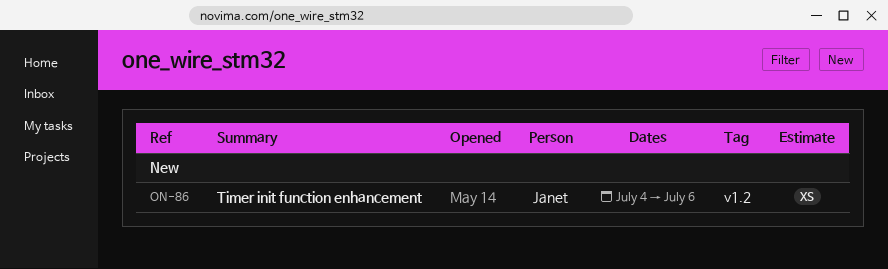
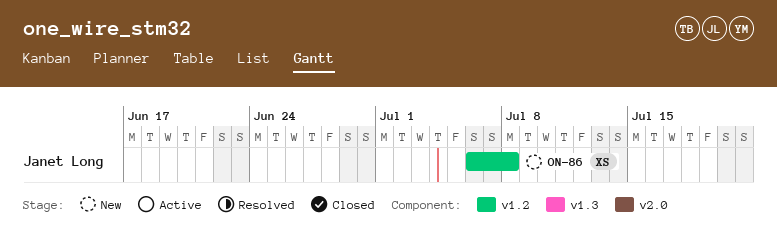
ON-86, start: Jul 4 -> Jul 6
ON-86, due: Jul 6 -> Jul 8

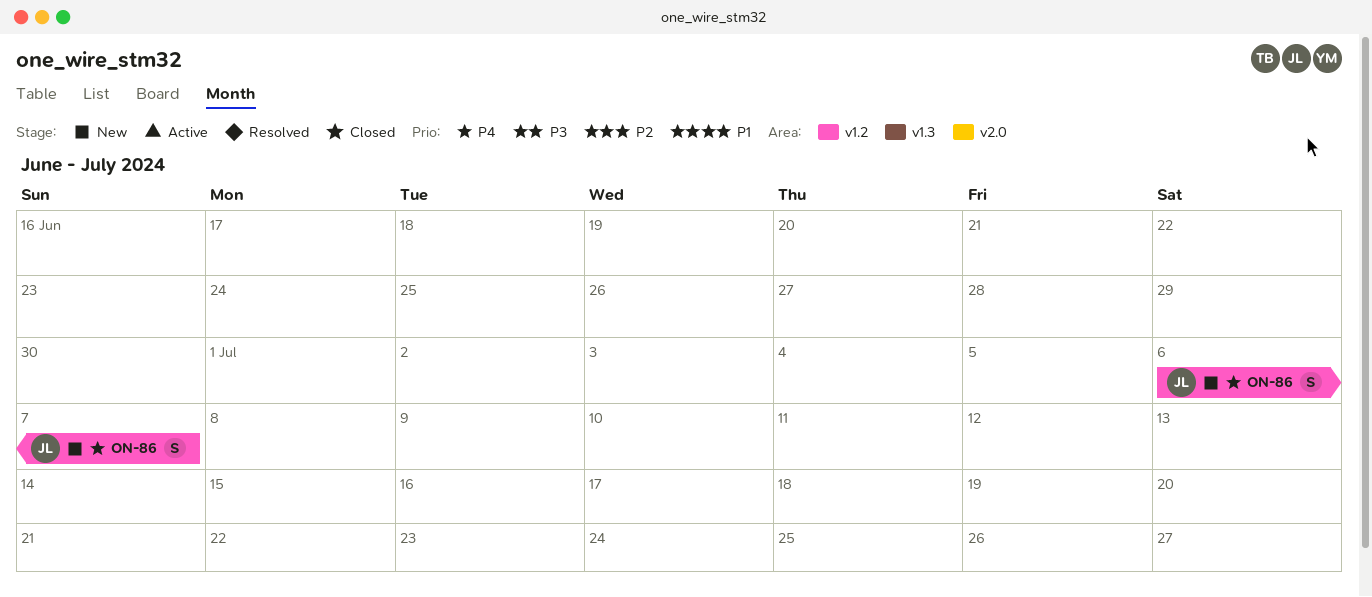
ON-86, estimate: XS -> S
ON-86, due: Jul 8 -> Jul 7

